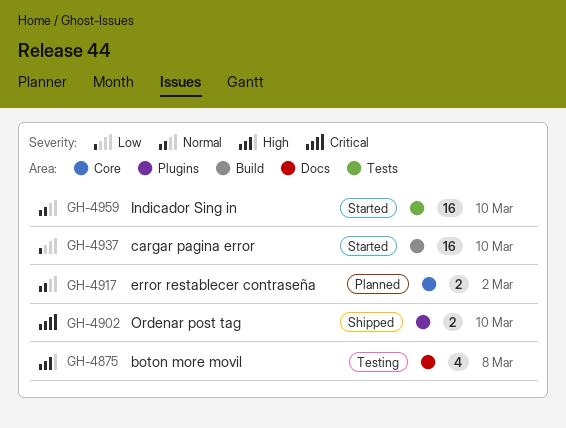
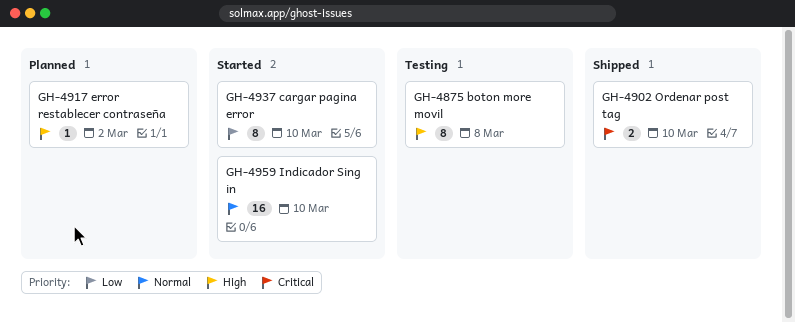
GH-4875, estimate: 4 -> 8
GH-4917, priority: Normal -> High
GH-4917, estimate: 2 -> 1
GH-4937, estimate: 16 -> 8

